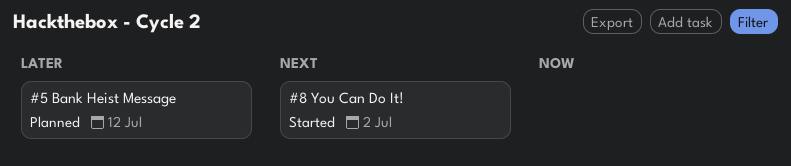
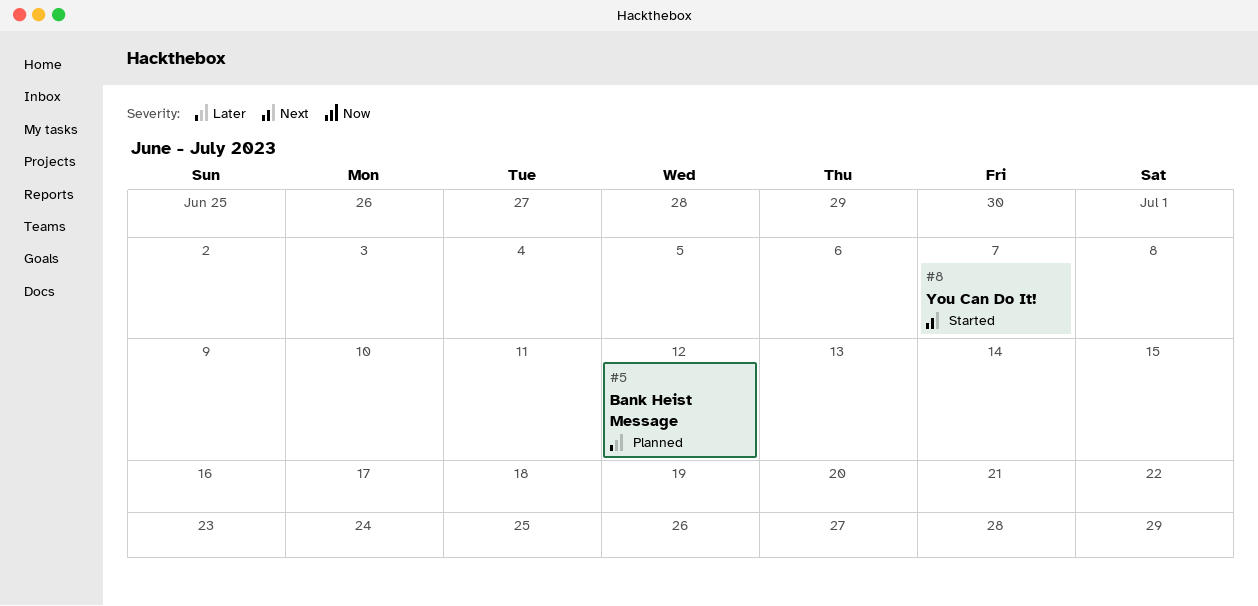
#8, due: Jul 2 -> Jul 7

